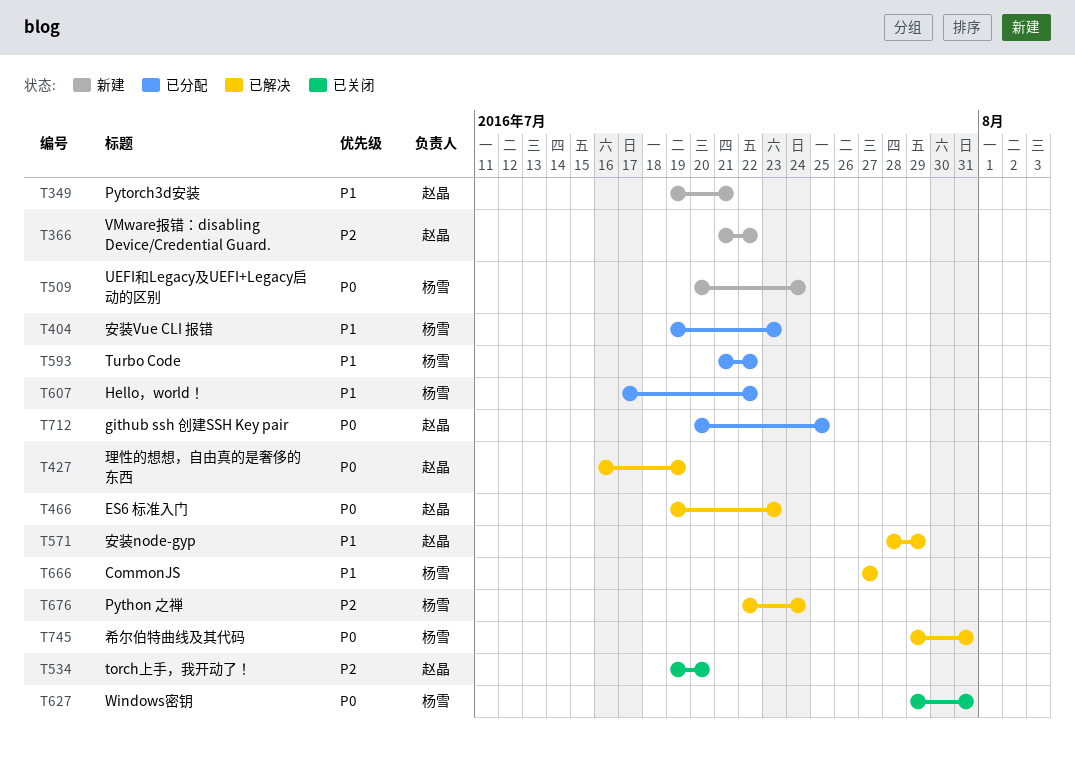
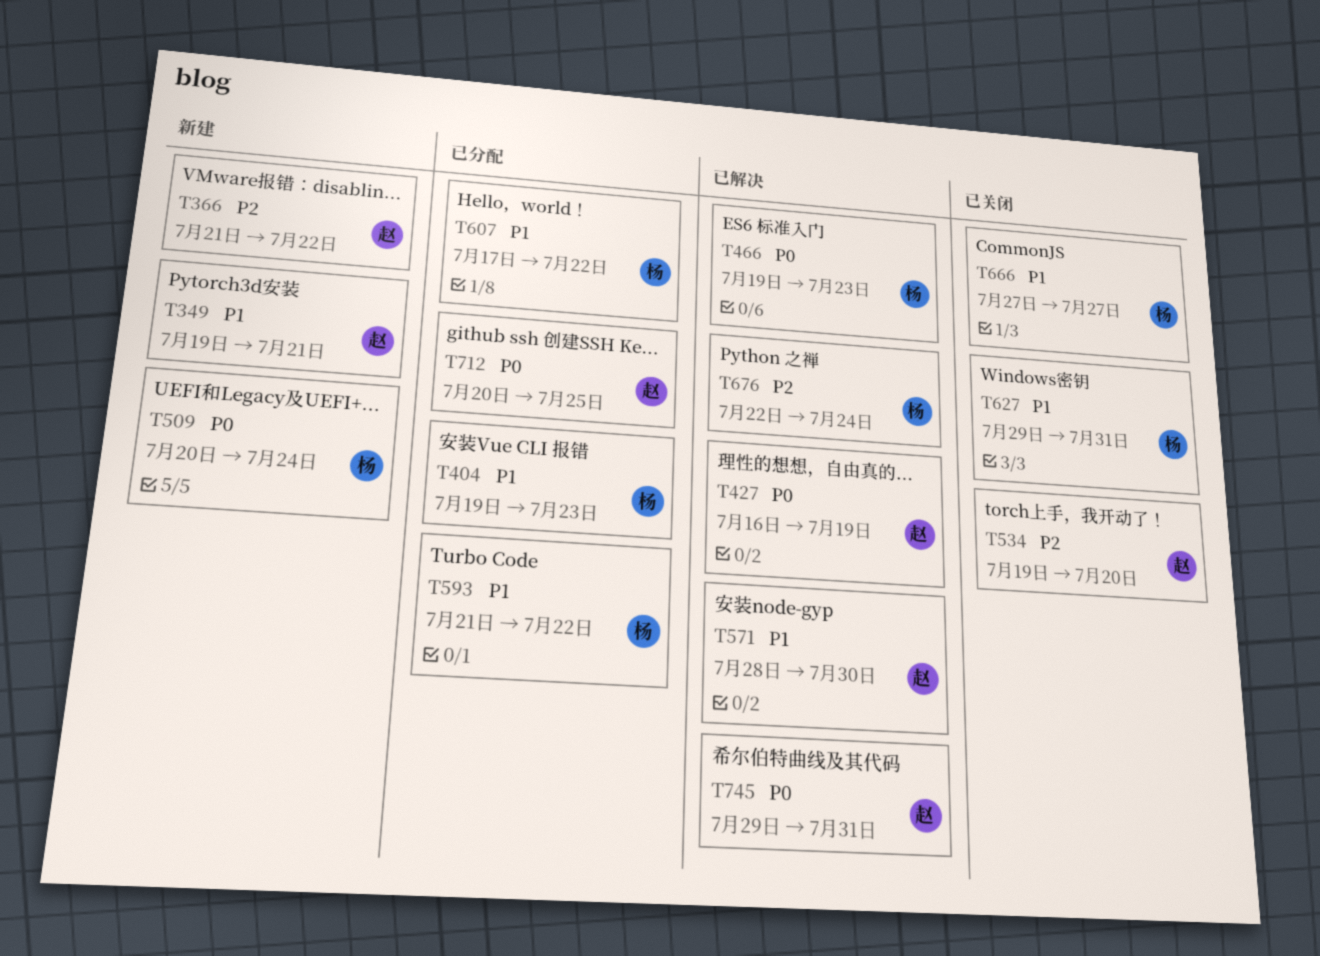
T466, owner: 赵晶 -> 杨雪
T571, due: Jul 29 -> Jul 30
T627, priority: P0 -> P1
T666, status: 已解决 -> 已关闭
T745, owner: 杨雪 -> 赵晶

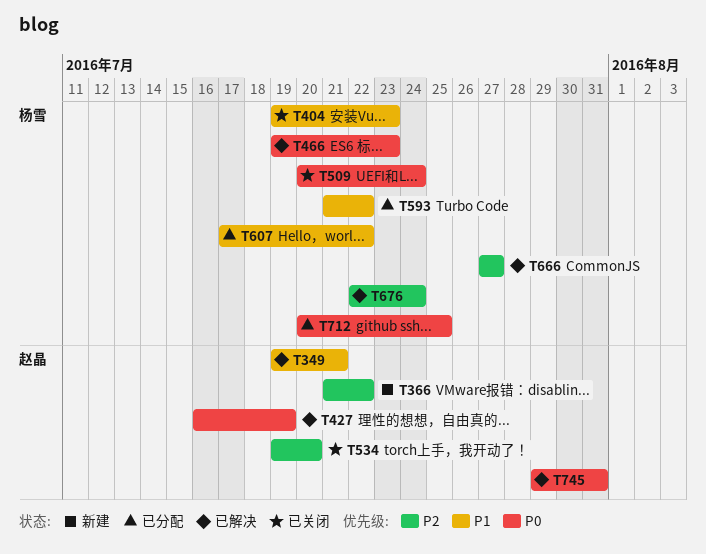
T349, status: 新建 -> 已解决
T404, status: 已分配 -> 已关闭
T509, status: 新建 -> 已关闭
T571: present -> none
T627: present -> none
T666, status: 已关闭 -> 已解决
T666, priority: P1 -> P2
T712, owner: 赵晶 -> 杨雪

